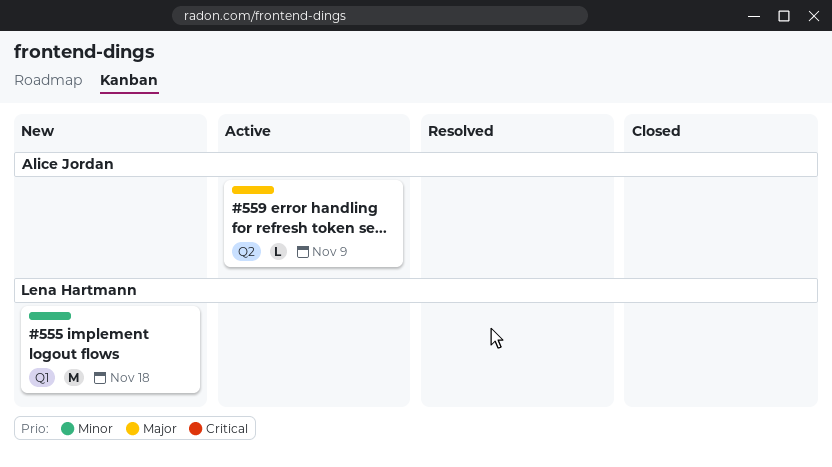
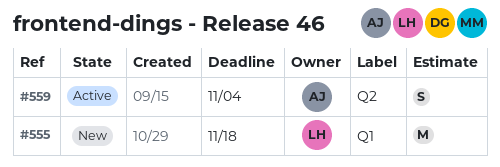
#559, estimate: L -> S
#559, due: Nov 9 -> Nov 4

